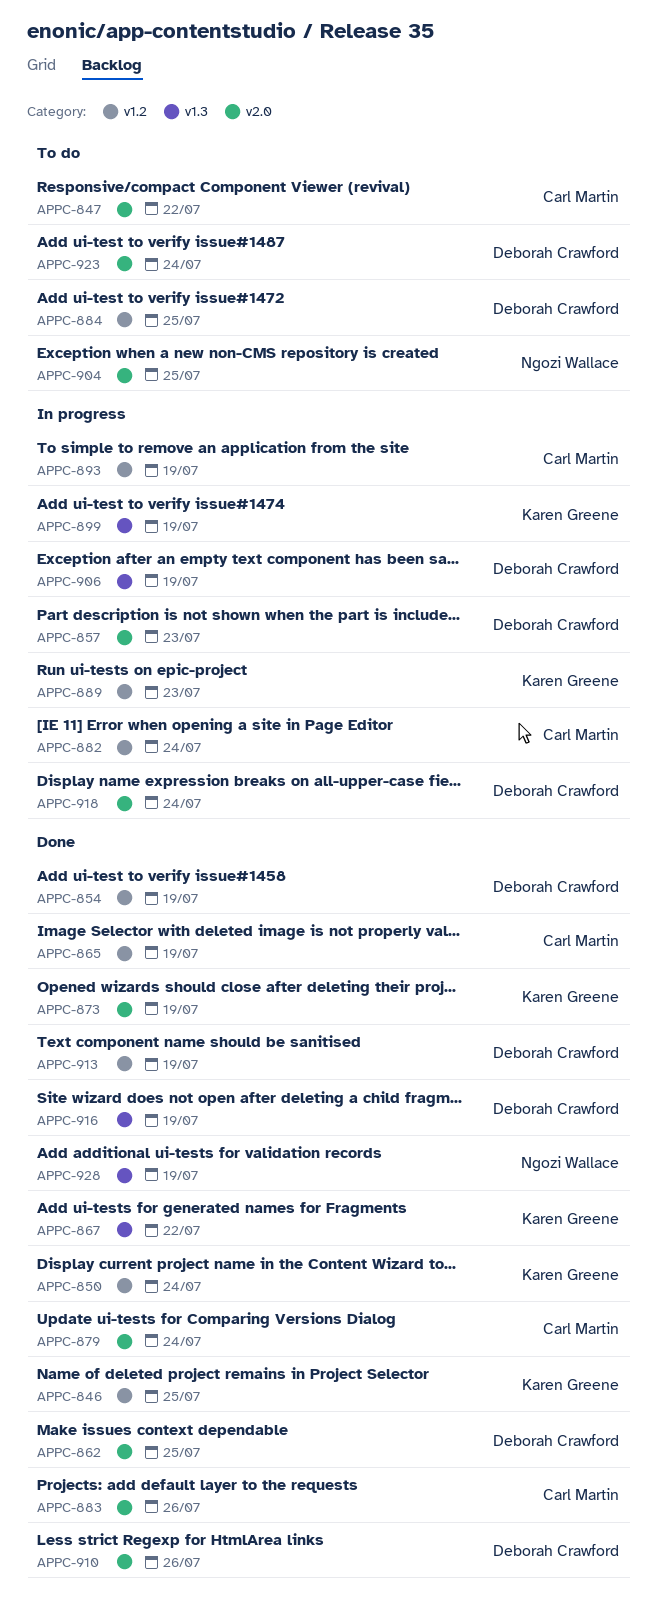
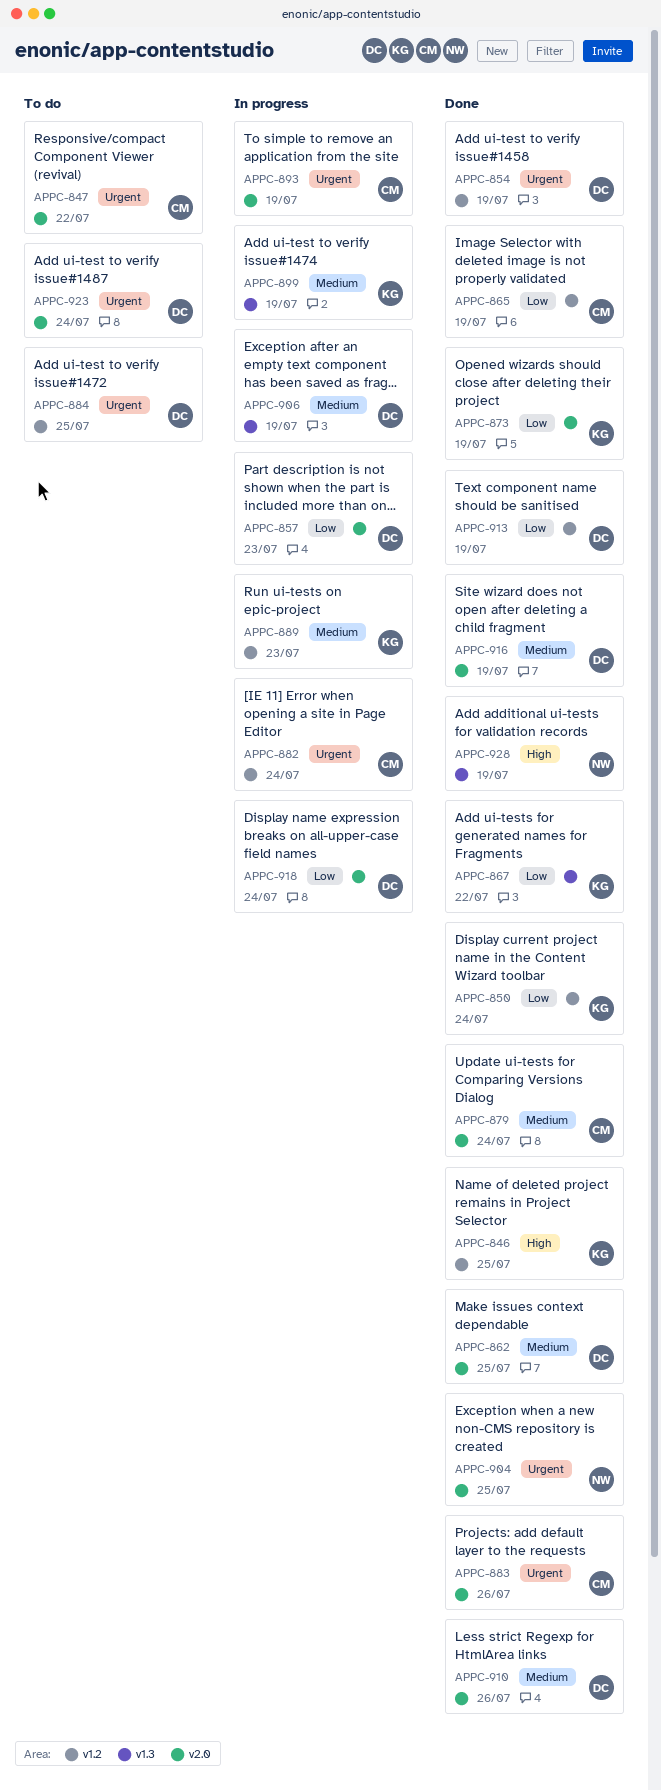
APPC-893, label: v1.2 -> v2.0
APPC-904, status: To do -> Done
APPC-916, label: v1.3 -> v2.0

